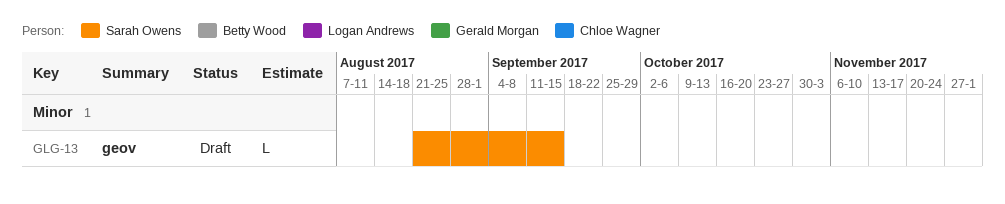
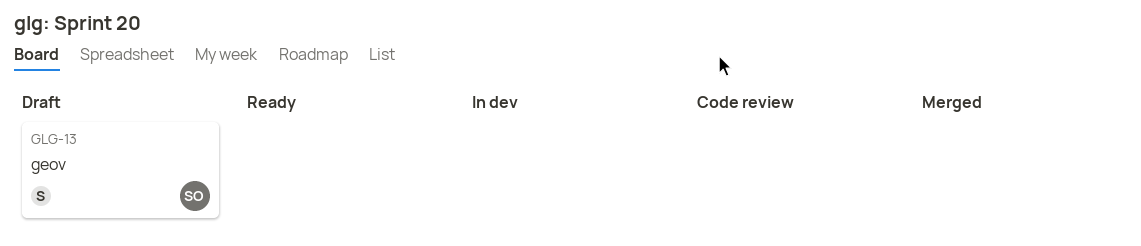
GLG-13, estimate: L -> S

